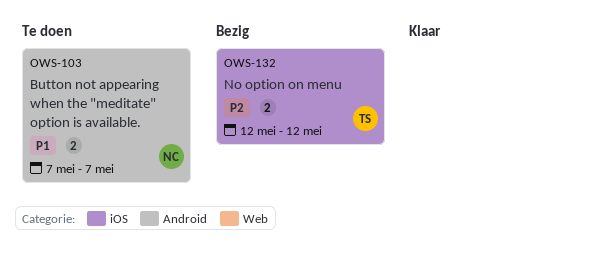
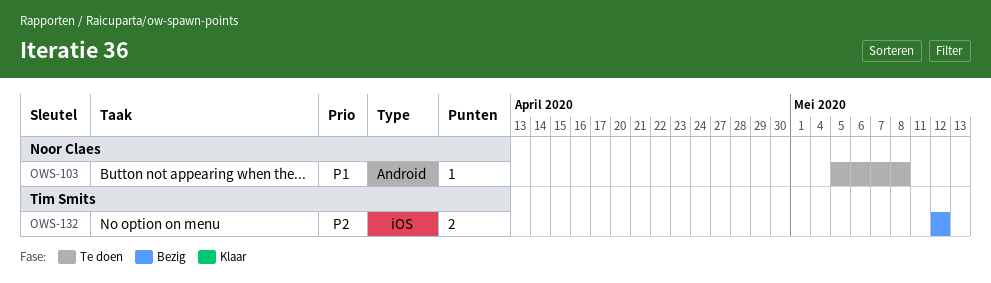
OWS-103, estimate: 2 -> 1
OWS-103, start: May 7 -> May 5
OWS-103, due: May 7 -> May 8

